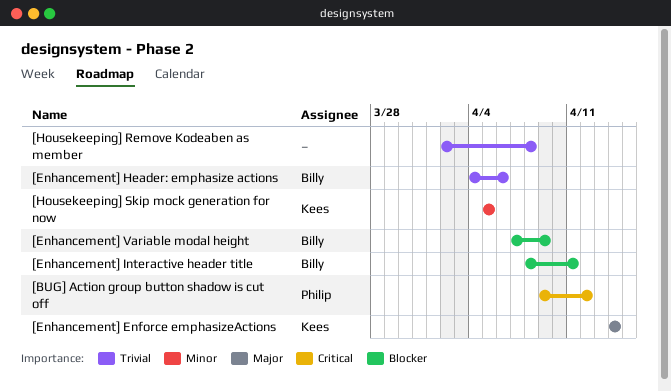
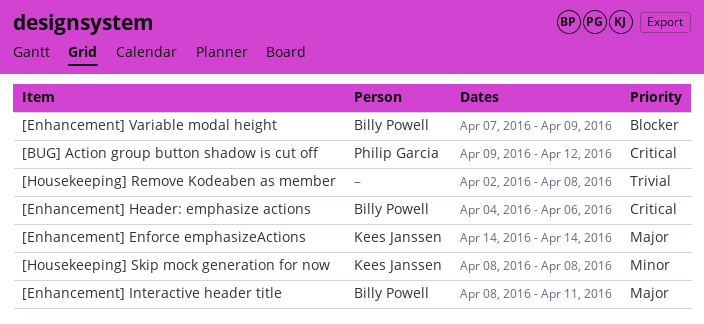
[Enhancement] Header: emphasize actions, priority: Trivial -> Critical
[Enhancement] Interactive header title, priority: Blocker -> Major
[Housekeeping] Skip mock generation for now, start: Apr 5 -> Apr 8
[Housekeeping] Skip mock generation for now, due: Apr 5 -> Apr 8

